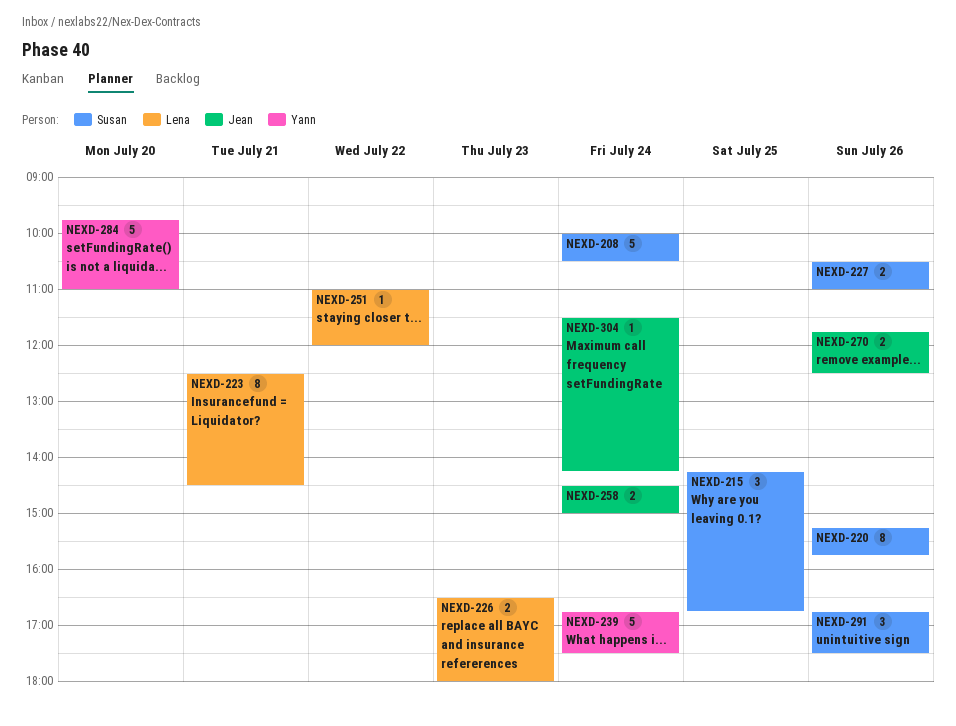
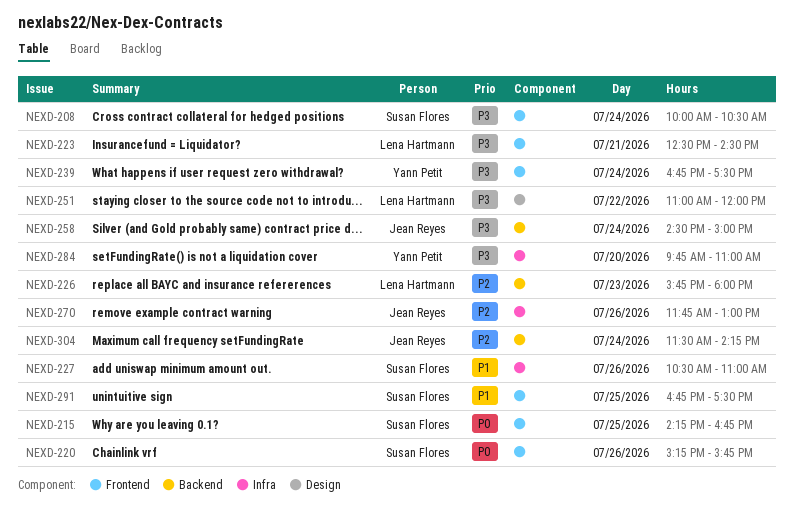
NEXD-226, begins: 16:30 -> 15:45
NEXD-270, ends: 12:30 -> 13:00
NEXD-291, day: Jul 26 -> Jul 25

